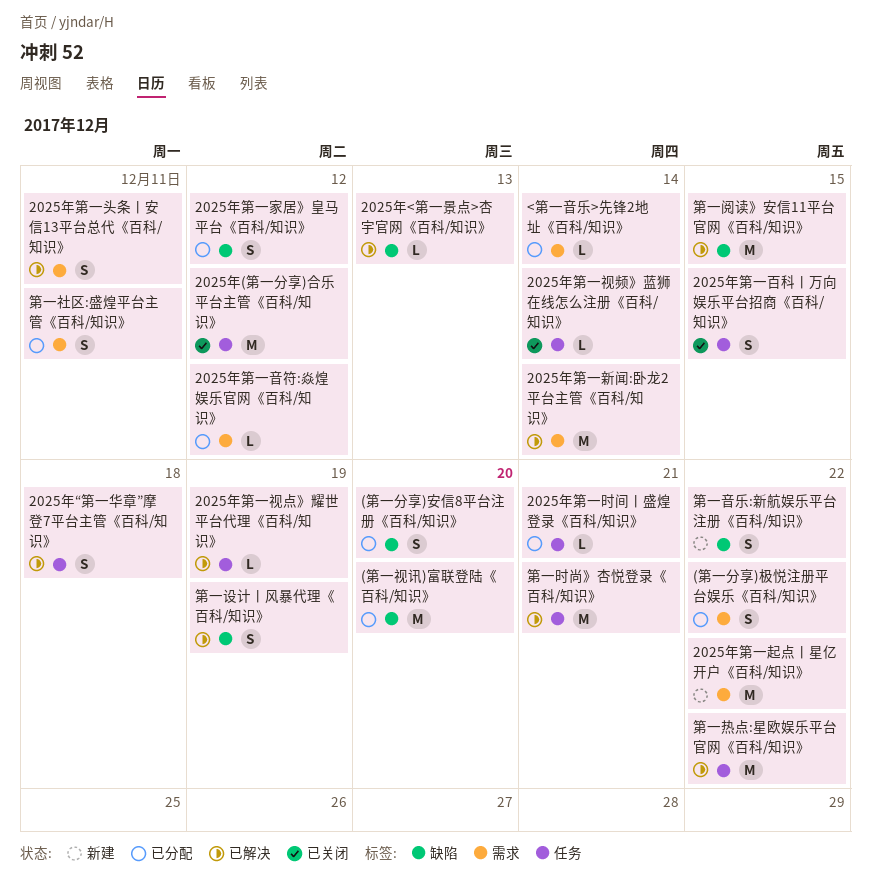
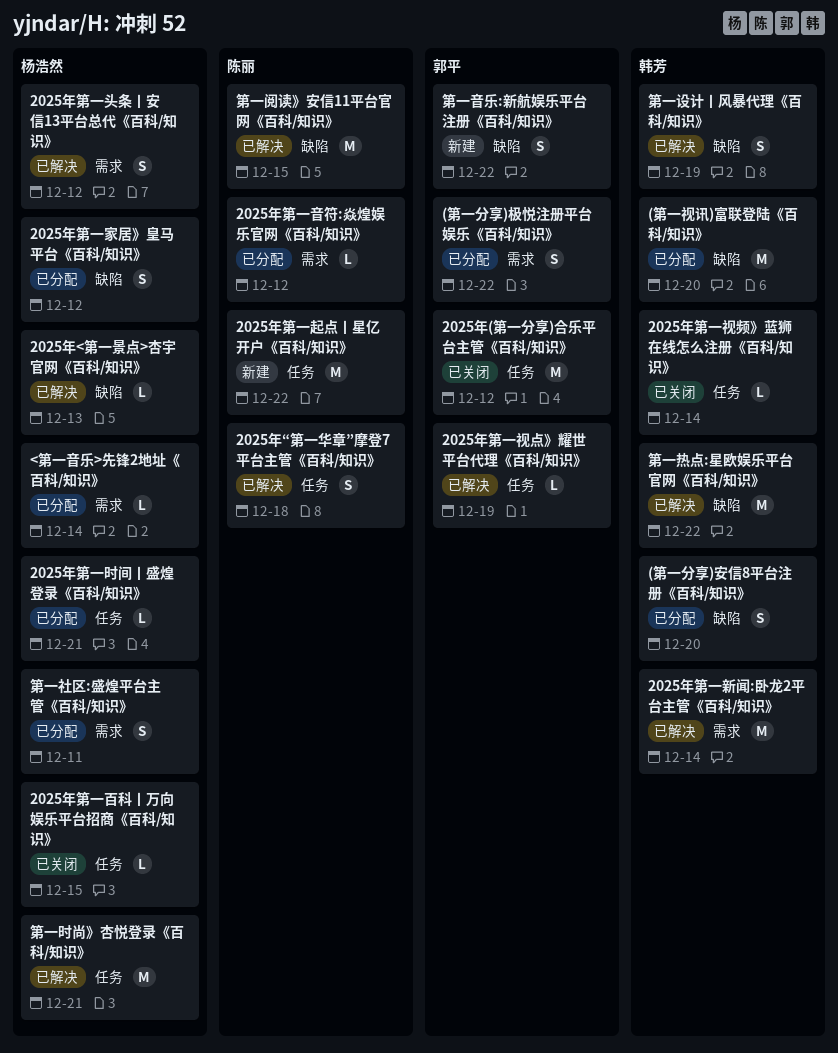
2025年第一头条丨安信13平台总代《百科/知识》, due: Dec 11 -> Dec 12
2025年第一百科丨万向娱乐平台招商《百科/知识》, estimate: S -> L
2025年第一起点丨星亿开户《百科/知识》, label: 需求 -> 任务
第一热点:星欧娱乐平台官网《百科/知识》, label: 任务 -> 缺陷

